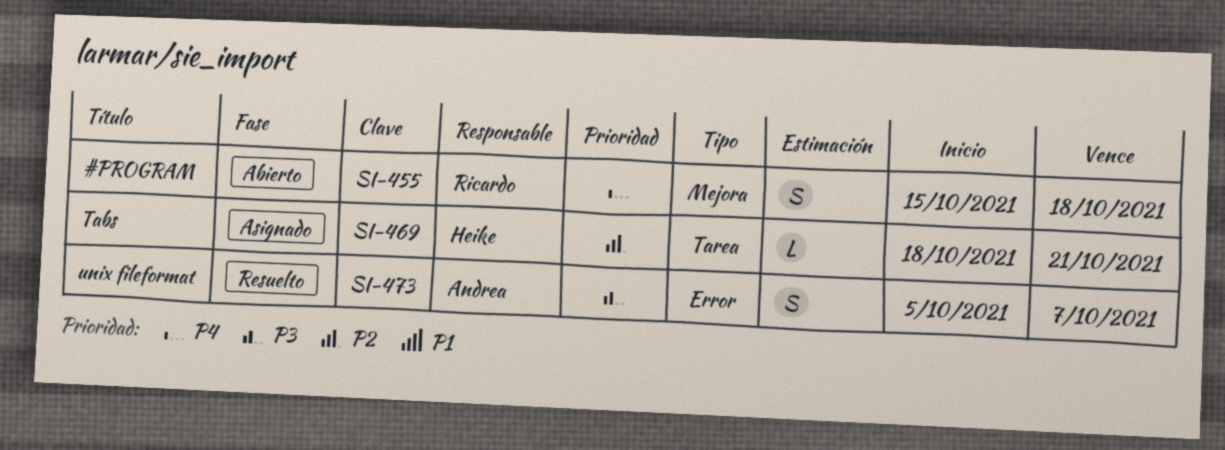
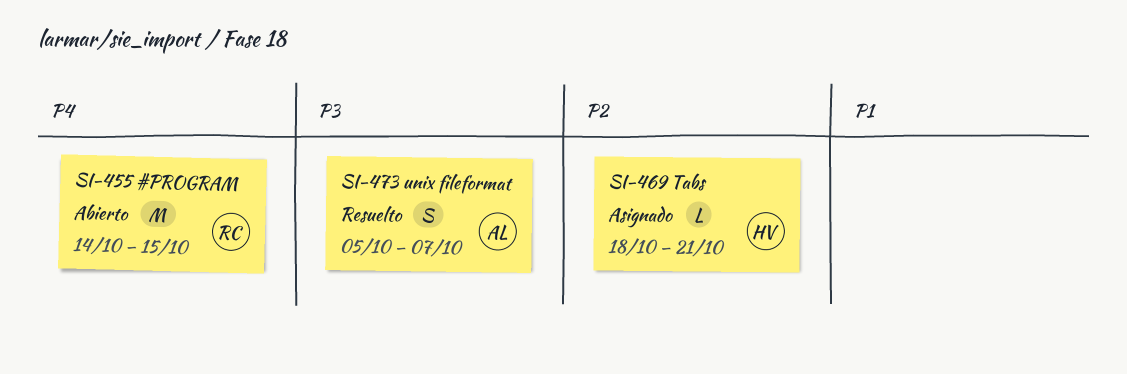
SI-455, estimate: S -> M
SI-455, start: Oct 15 -> Oct 14
SI-455, due: Oct 18 -> Oct 15

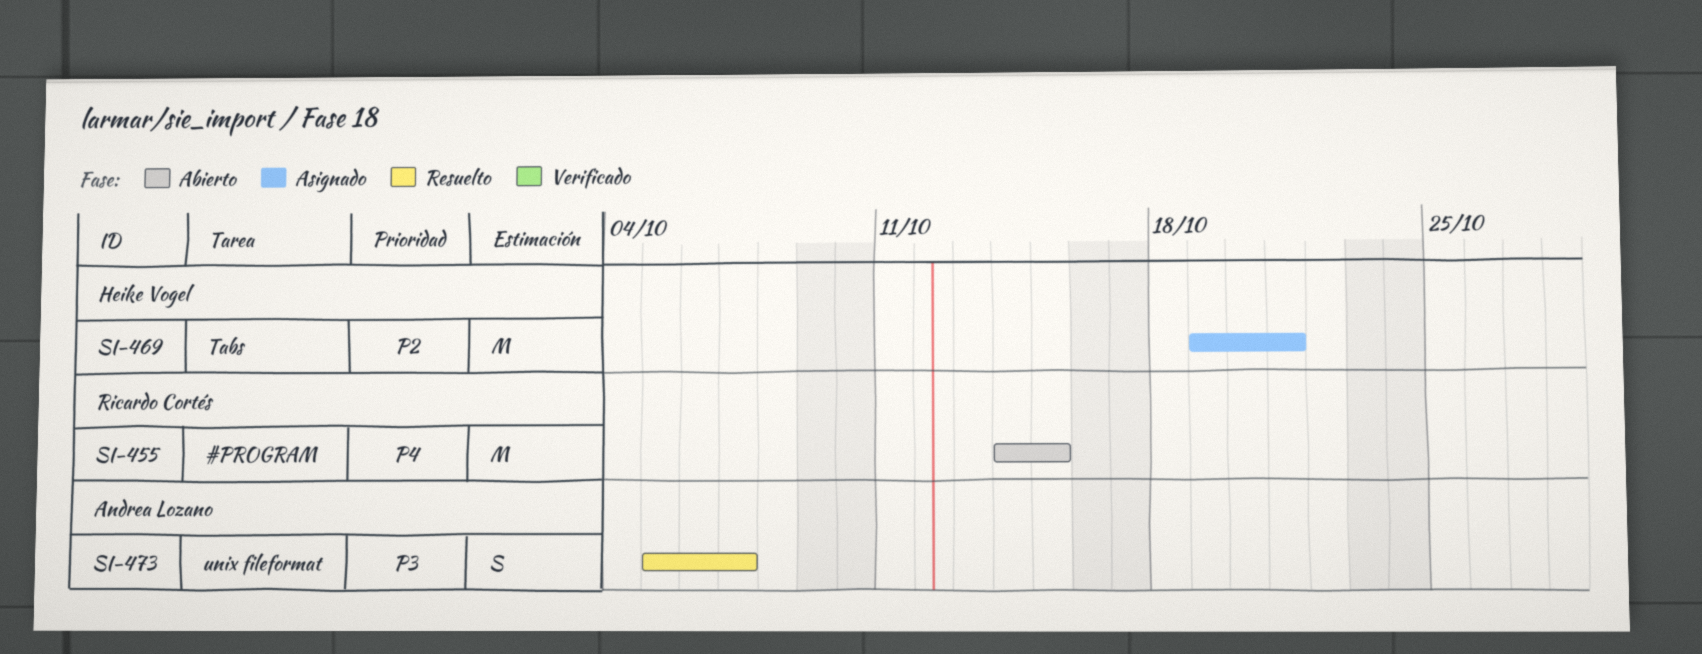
SI-469, estimate: L -> M
SI-469, start: Oct 18 -> Oct 19

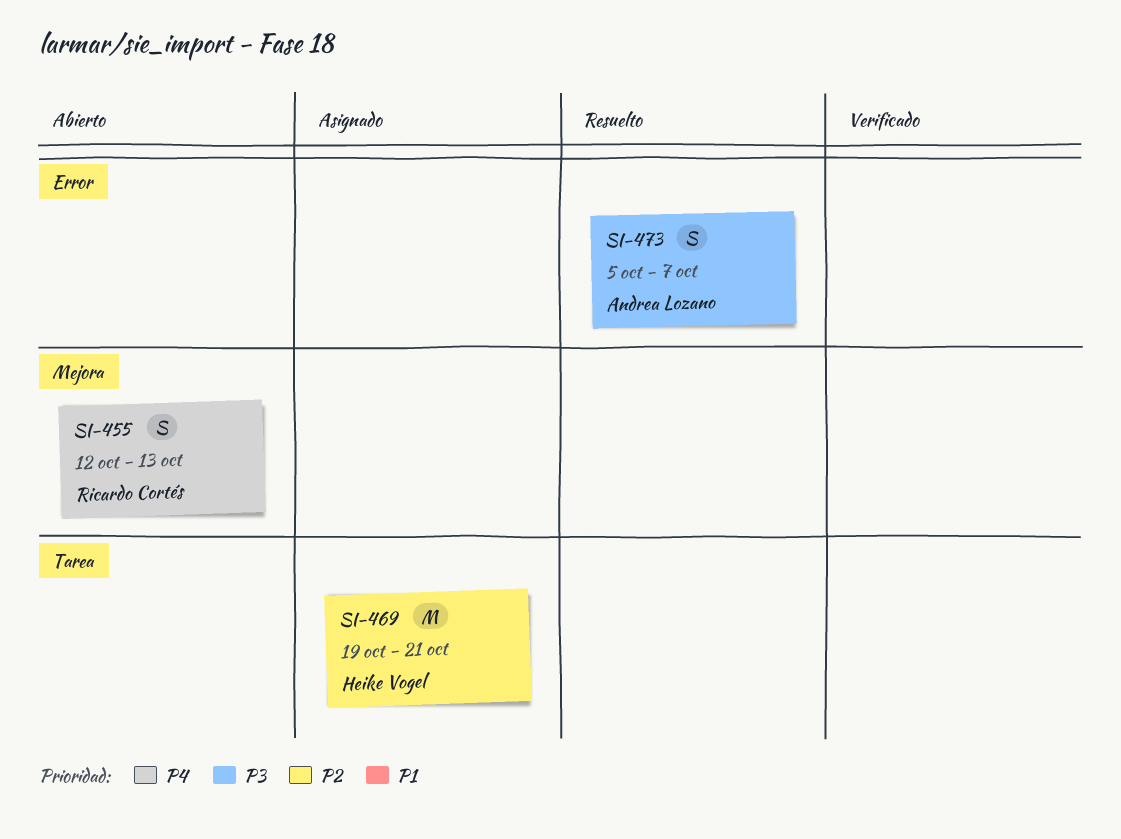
SI-455, estimate: M -> S
SI-455, start: Oct 14 -> Oct 12
SI-455, due: Oct 15 -> Oct 13

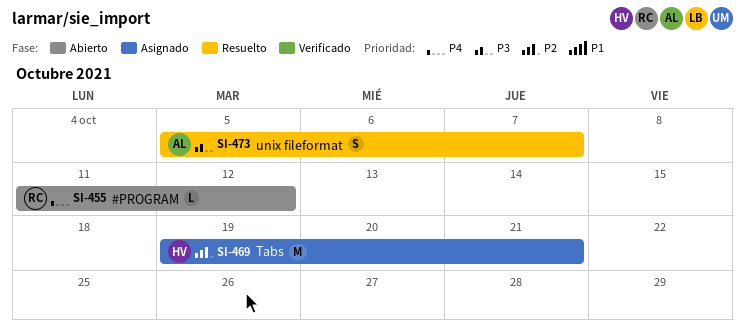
SI-455, estimate: S -> L
SI-455, start: Oct 12 -> Oct 11
SI-455, due: Oct 13 -> Oct 12

